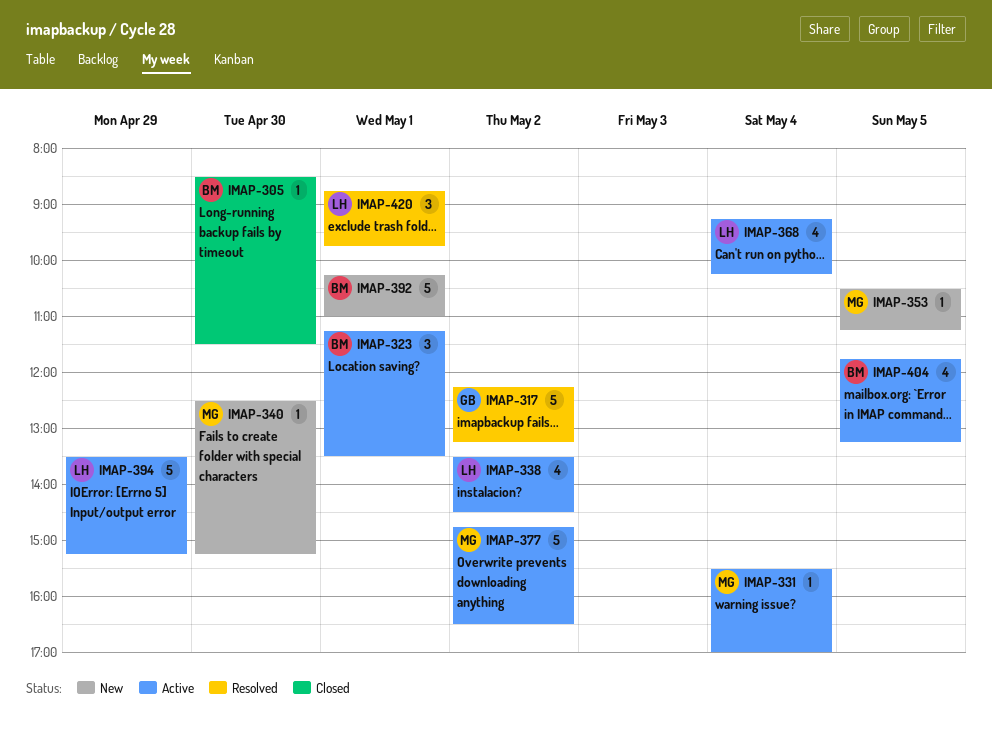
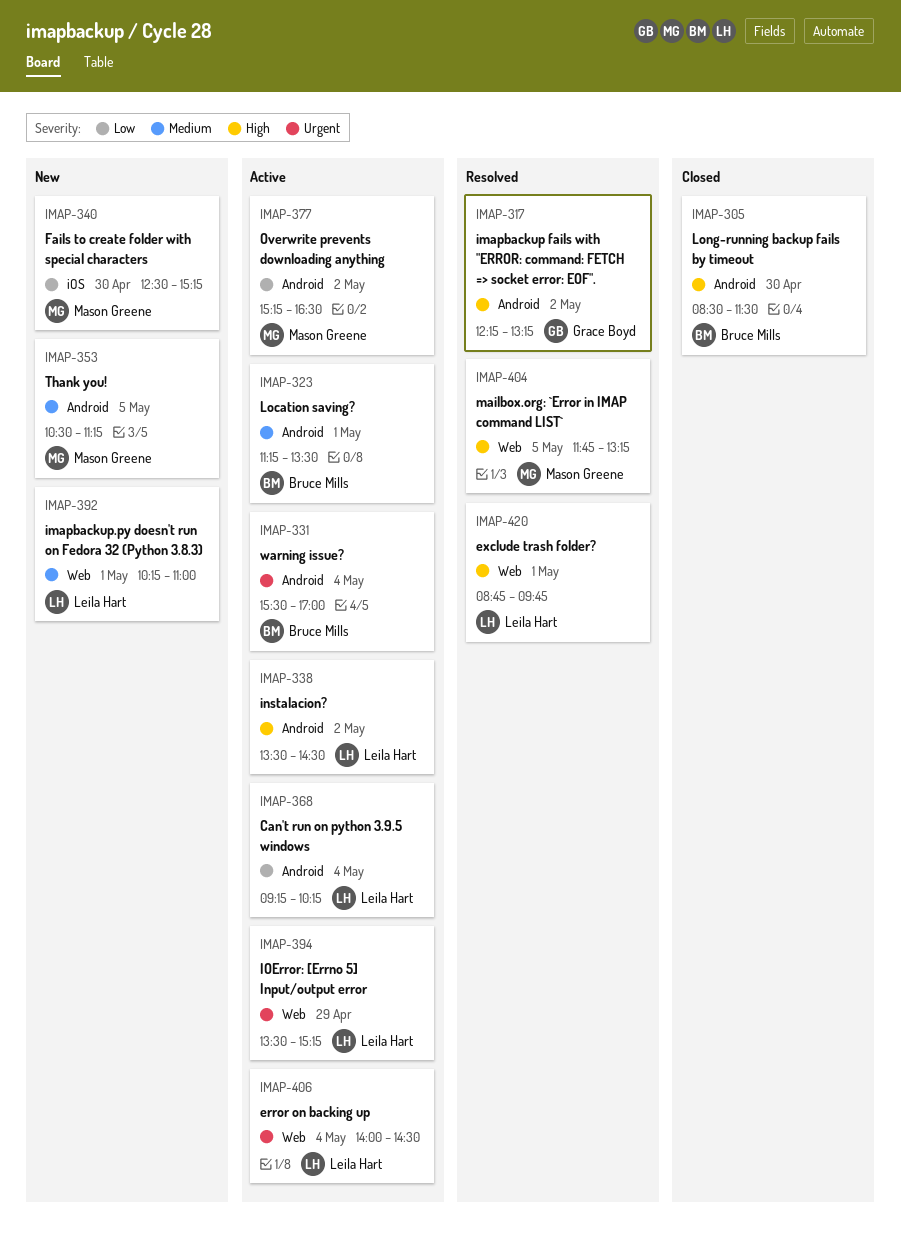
IMAP-331, owner: Mason Greene -> Bruce Mills
IMAP-377, begins: 14:45 -> 15:15
IMAP-392, owner: Bruce Mills -> Leila Hart
IMAP-404, status: Active -> Resolved
IMAP-404, owner: Bruce Mills -> Mason Greene
IMAP-406: none -> present

